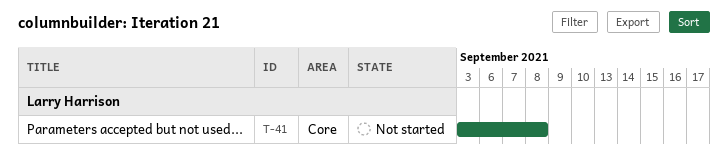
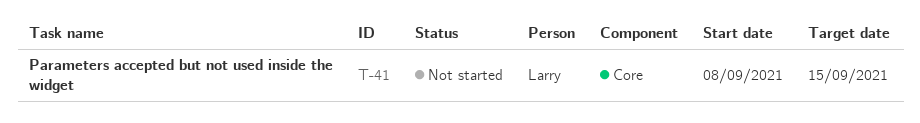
T-41, start: Sep 3 -> Sep 8
T-41, due: Sep 8 -> Sep 15

